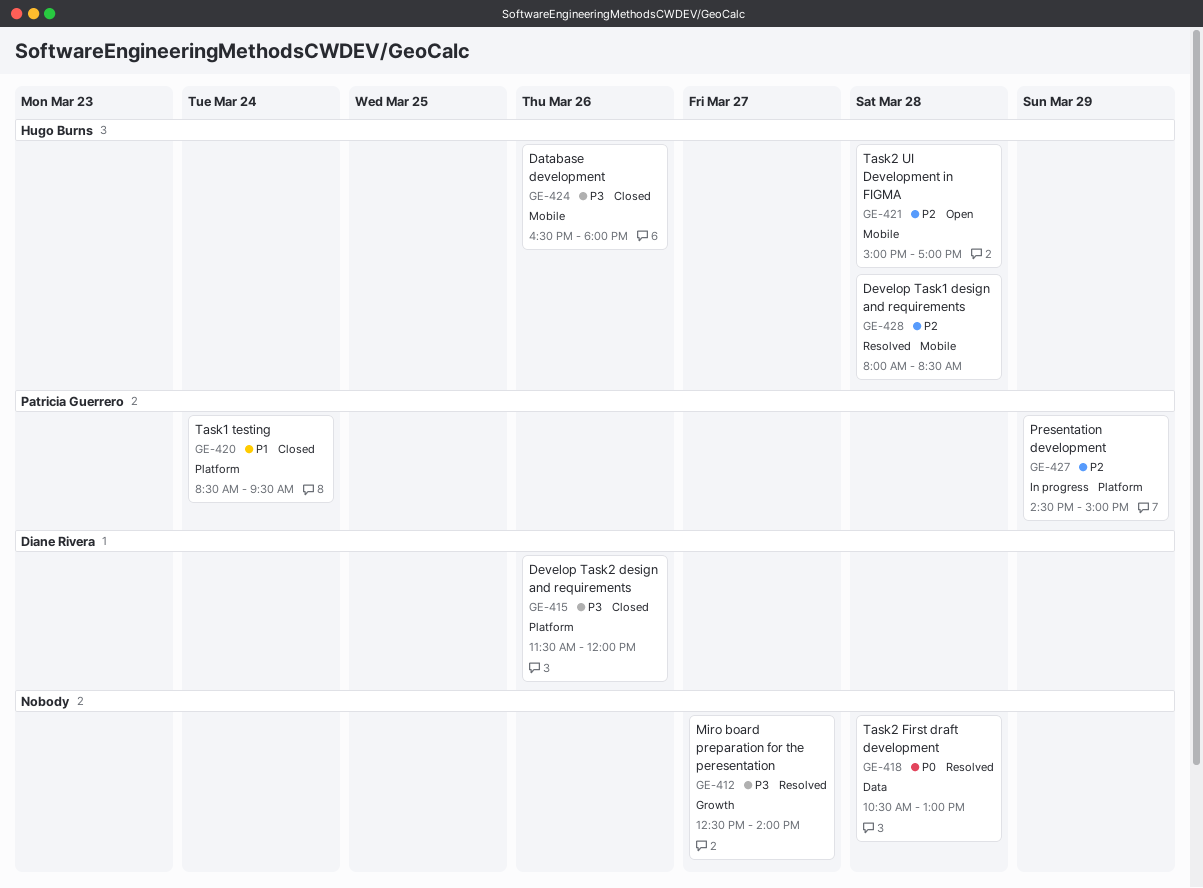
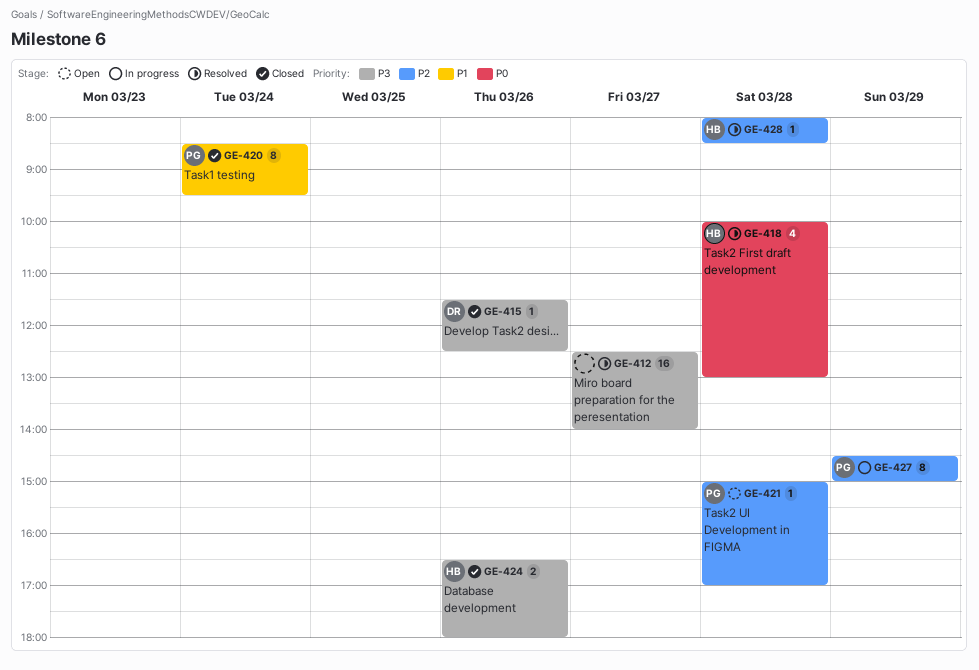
GE-415, ends: 12:00 -> 12:30
GE-418, owner: none -> Hugo Burns
GE-418, begins: 10:30 -> 10:00
GE-421, owner: Hugo Burns -> Patricia Guerrero

